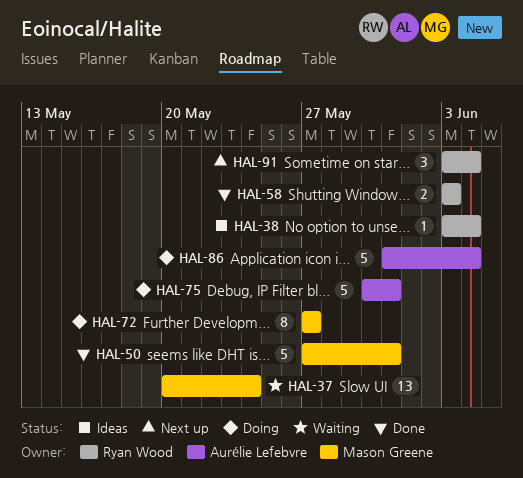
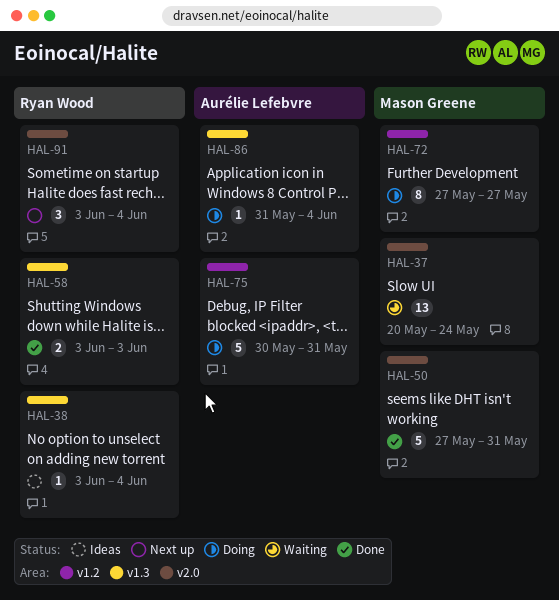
HAL-86, estimate: 5 -> 1

